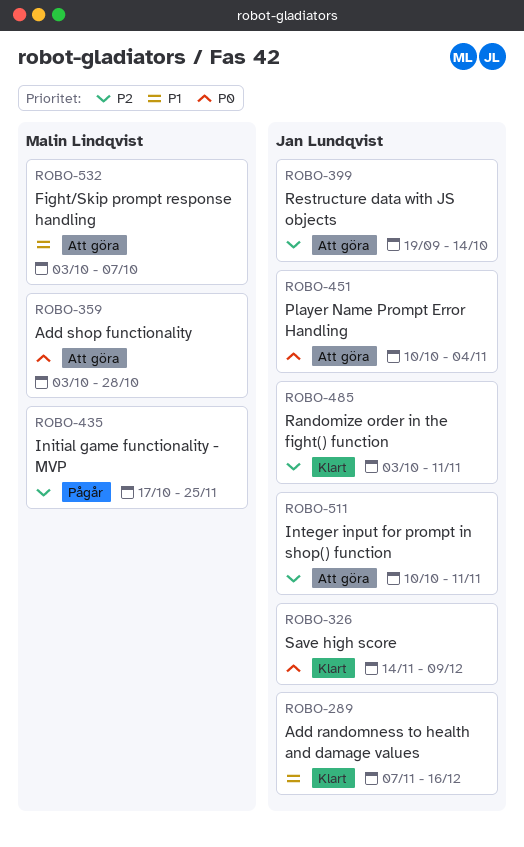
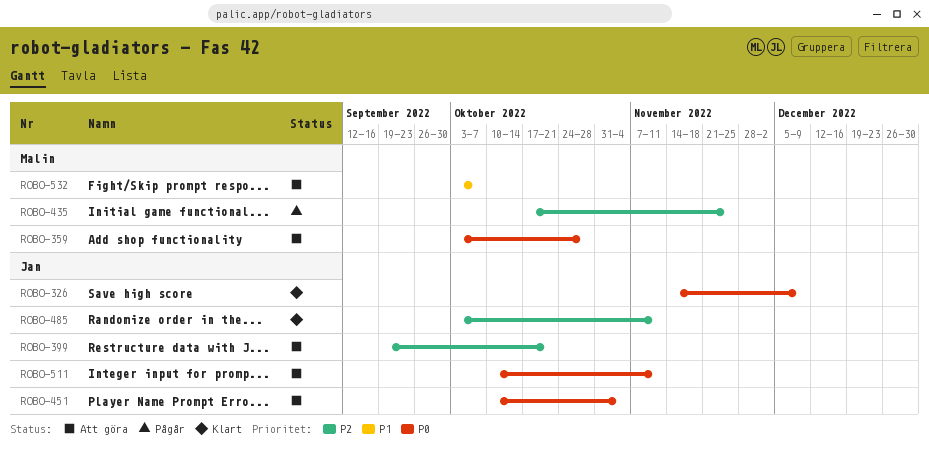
ROBO-289: present -> none
ROBO-399, due: Oct 14 -> Oct 21
ROBO-511, priority: P2 -> P0

